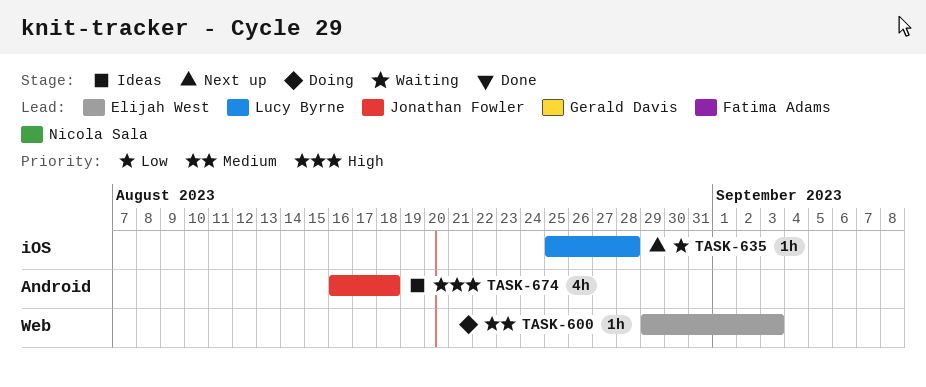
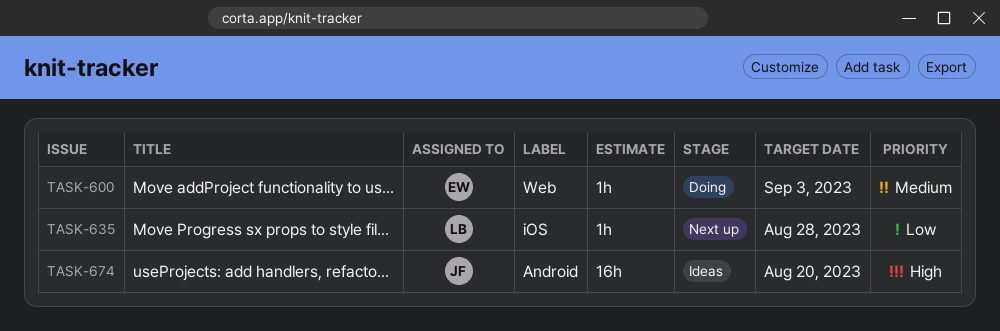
TASK-674, estimate: 4h -> 16h
TASK-674, due: Aug 18 -> Aug 20

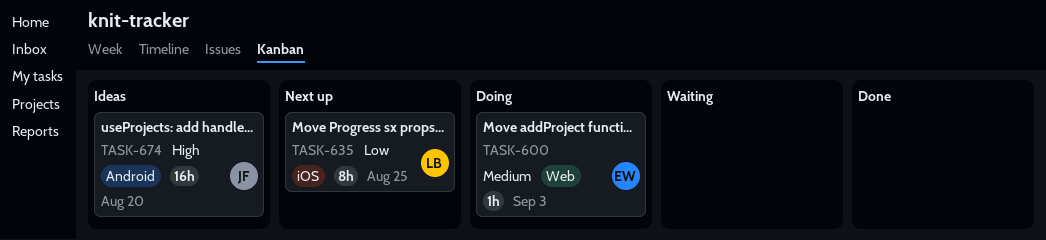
TASK-635, estimate: 1h -> 8h
TASK-635, due: Aug 28 -> Aug 25

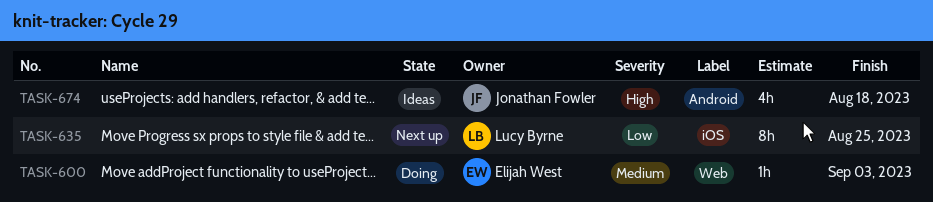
TASK-674, estimate: 16h -> 4h
TASK-674, due: Aug 20 -> Aug 18

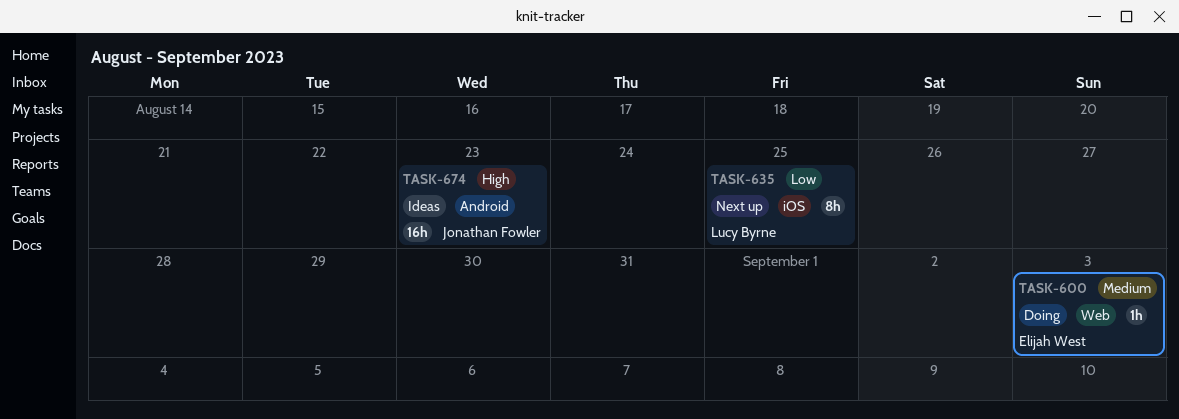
TASK-674, estimate: 4h -> 16h
TASK-674, due: Aug 18 -> Aug 23

